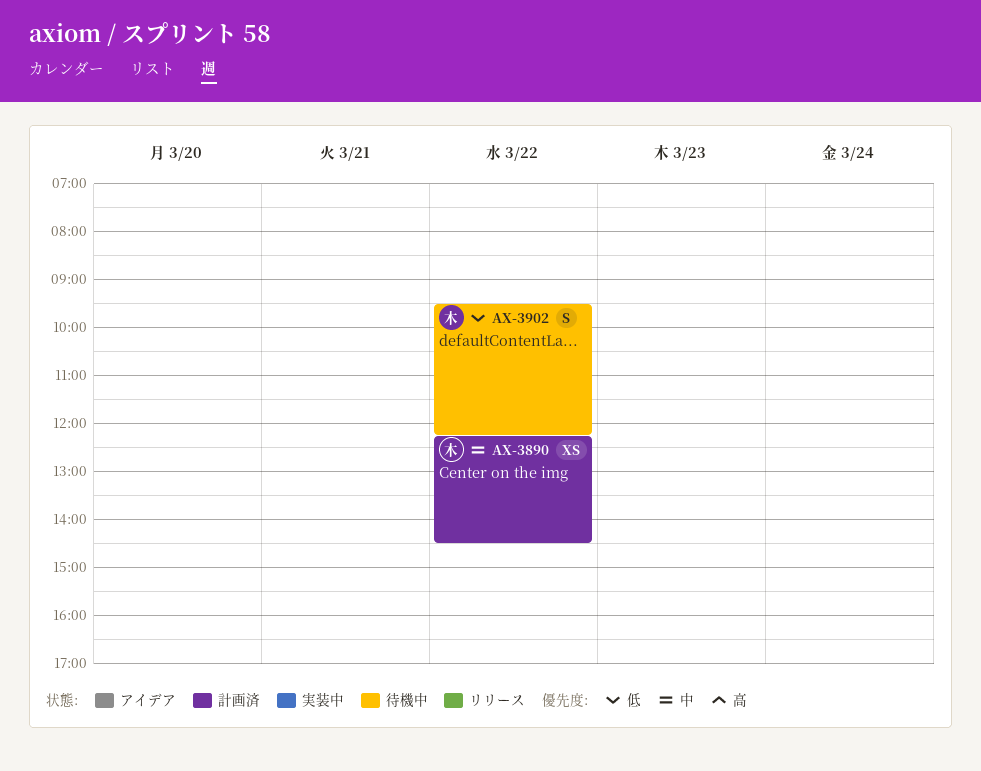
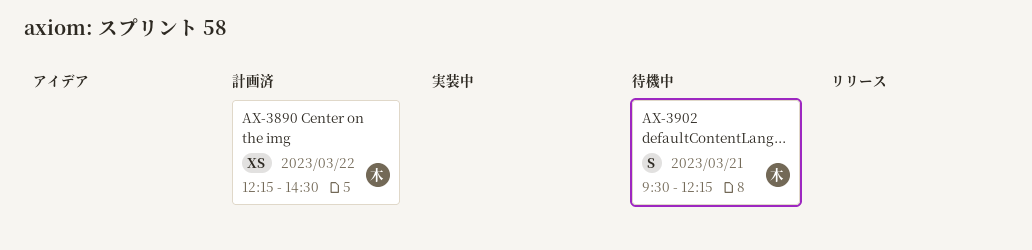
AX-3902, day: Mar 22 -> Mar 21

